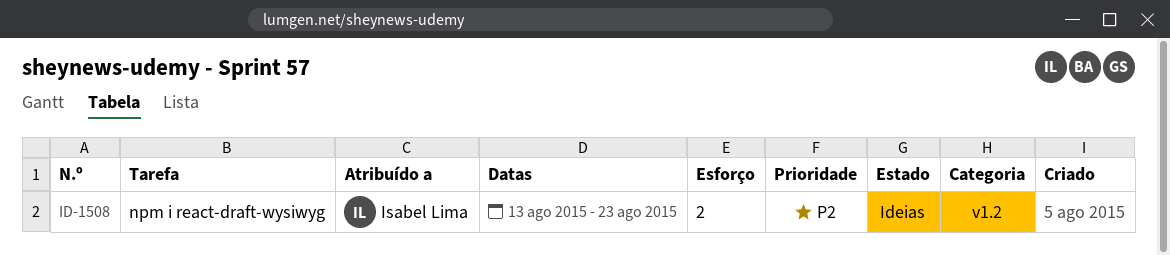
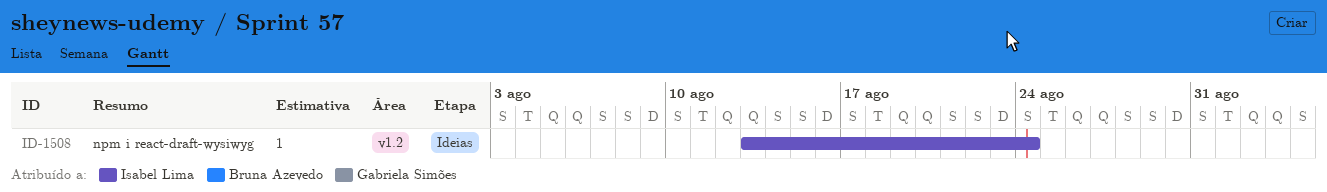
ID-1508, estimate: 2 -> 1
ID-1508, due: Aug 23 -> Aug 24

